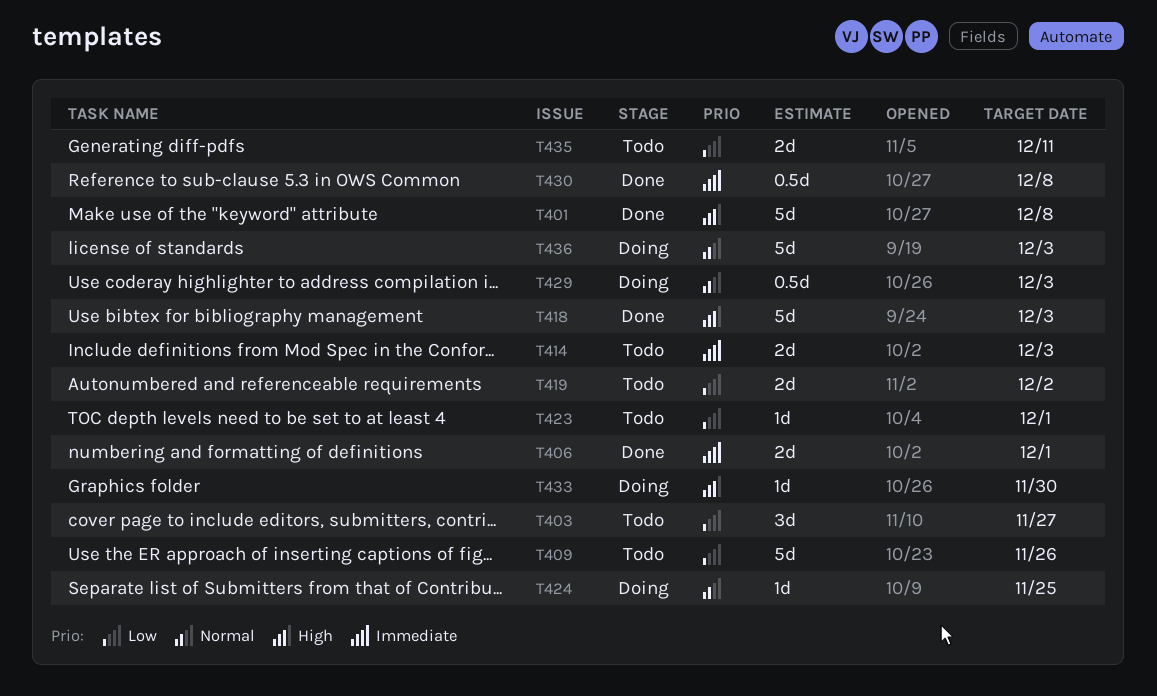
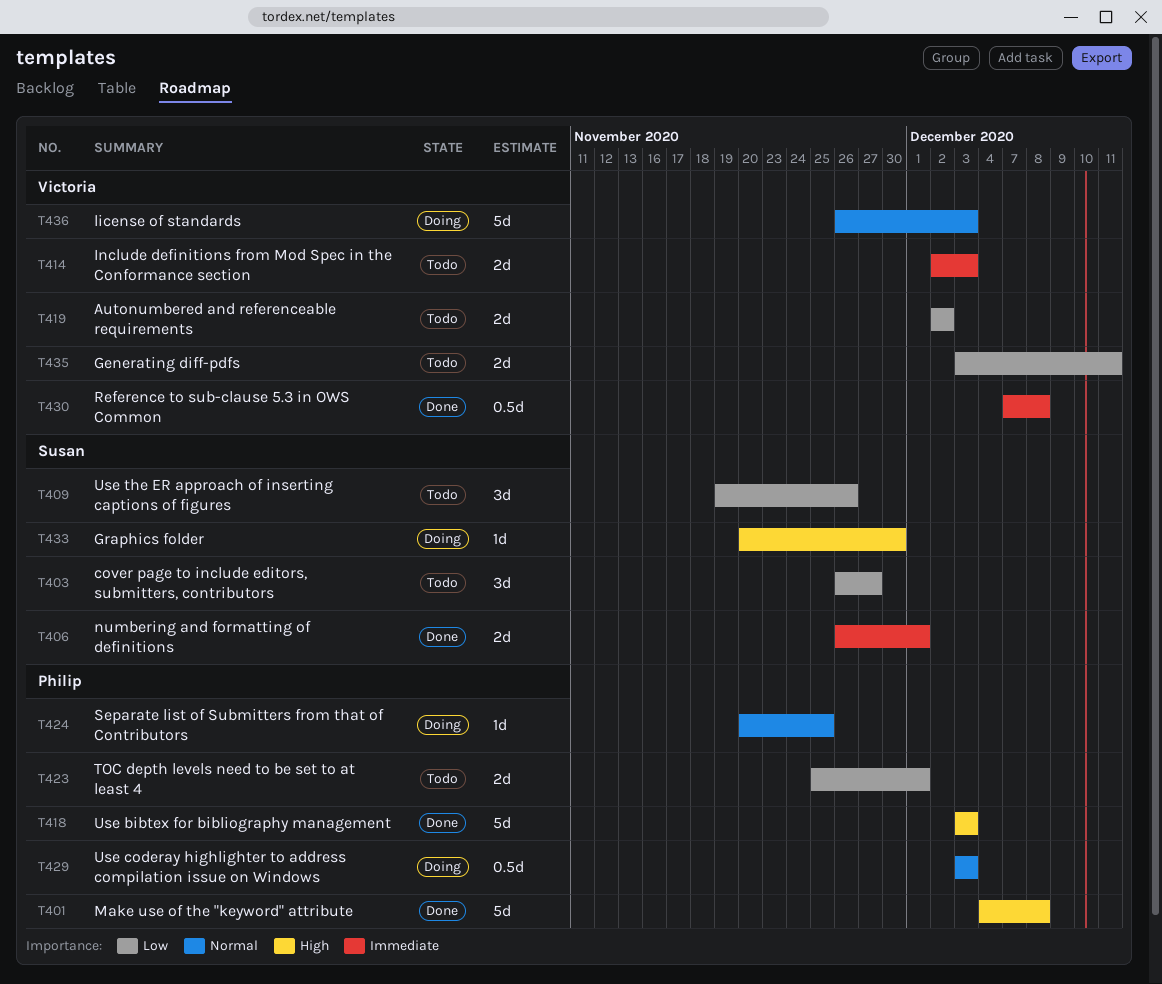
T409, estimate: 5d -> 3d
T423, estimate: 1d -> 2d

